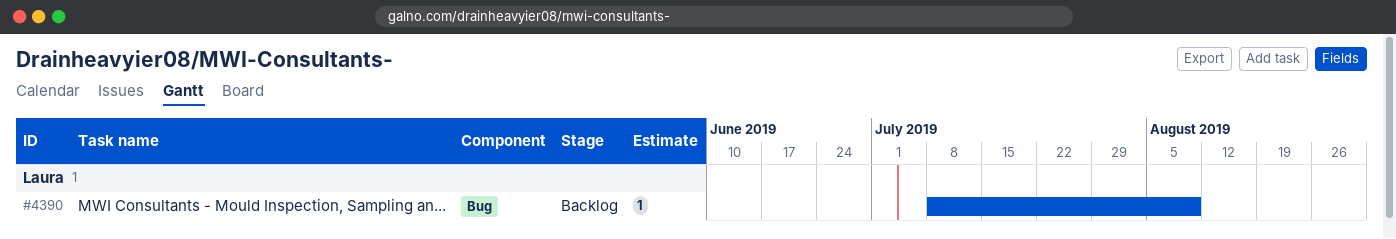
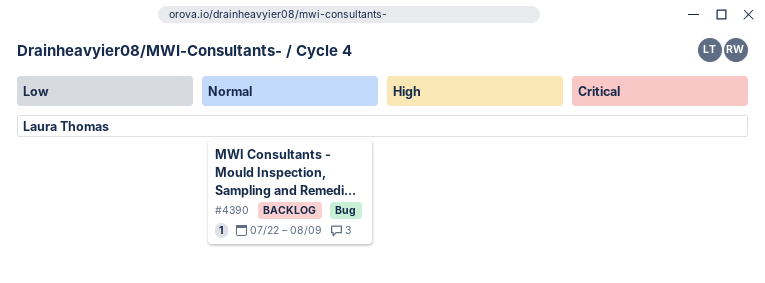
#4390, start: Jul 8 -> Jul 22

